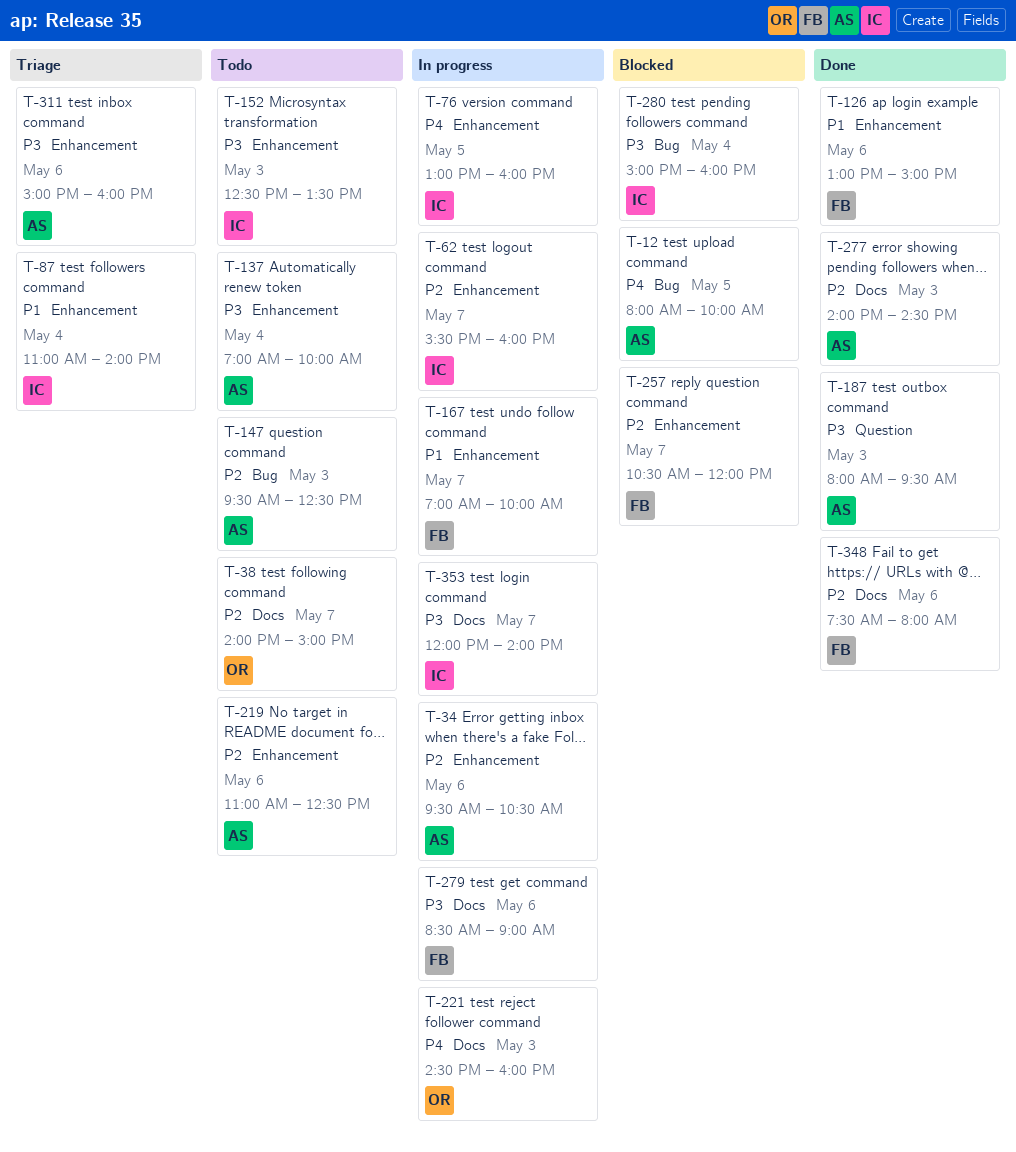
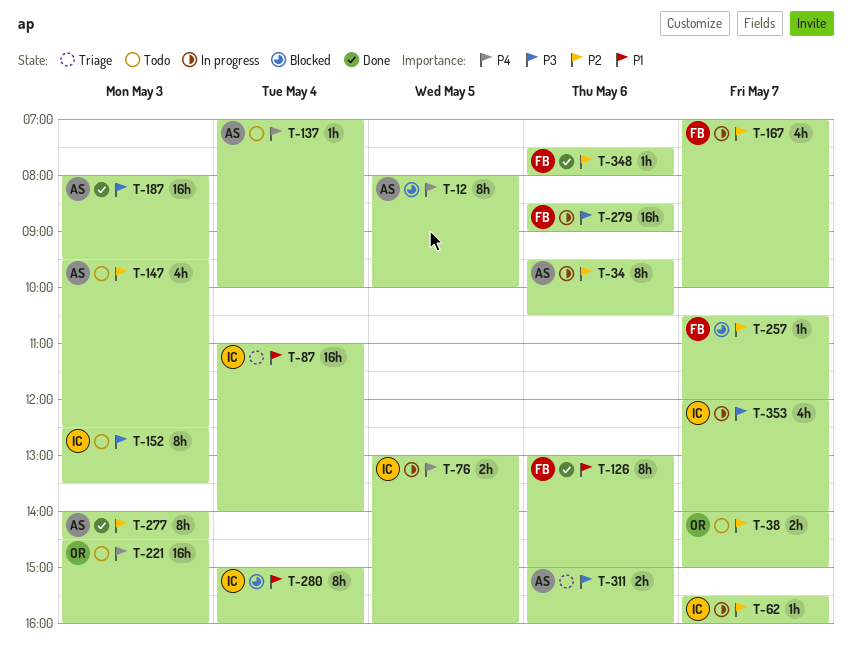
T-137, priority: P3 -> P4
T-167, priority: P1 -> P2
T-219: present -> none
T-221, status: In progress -> Todo
T-280, priority: P3 -> P1

